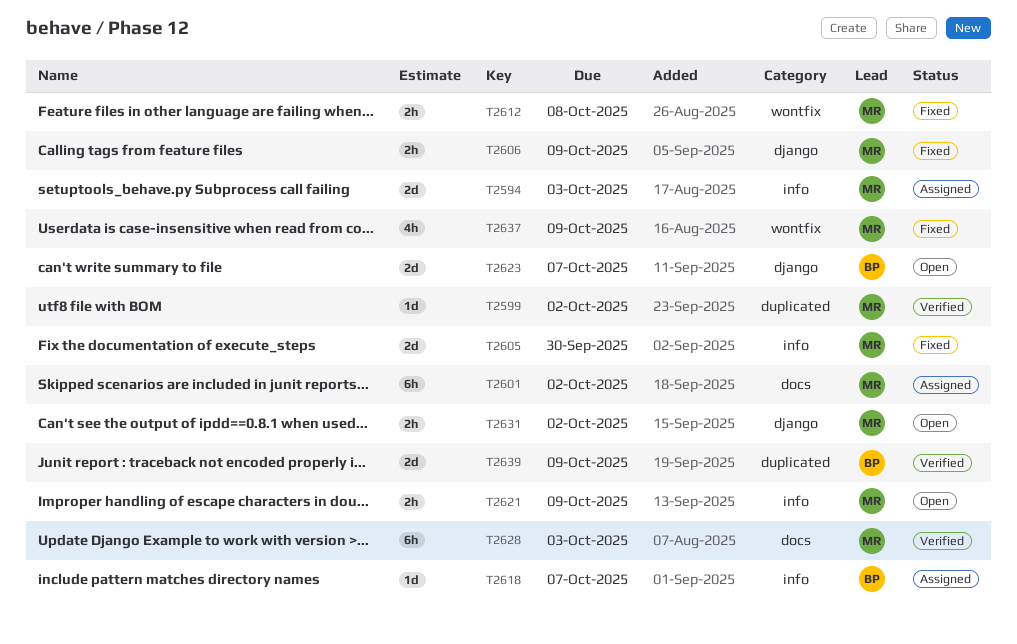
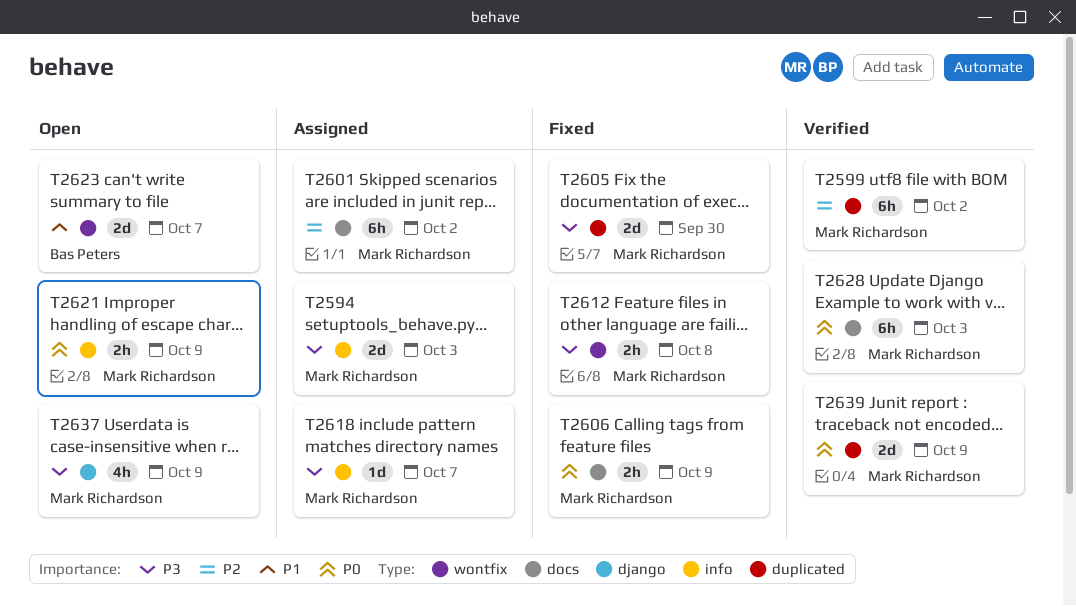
T2599, estimate: 1d -> 6h
T2605, label: info -> duplicated
T2606, label: django -> docs
T2618, owner: Bas Peters -> Mark Richardson
T2623, label: django -> wontfix
T2631: present -> none
T2637, status: Fixed -> Open
T2637, label: wontfix -> django
T2639, owner: Bas Peters -> Mark Richardson

